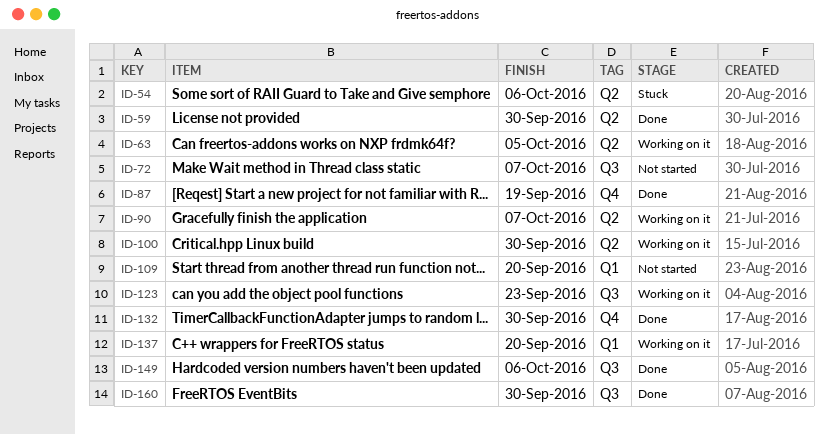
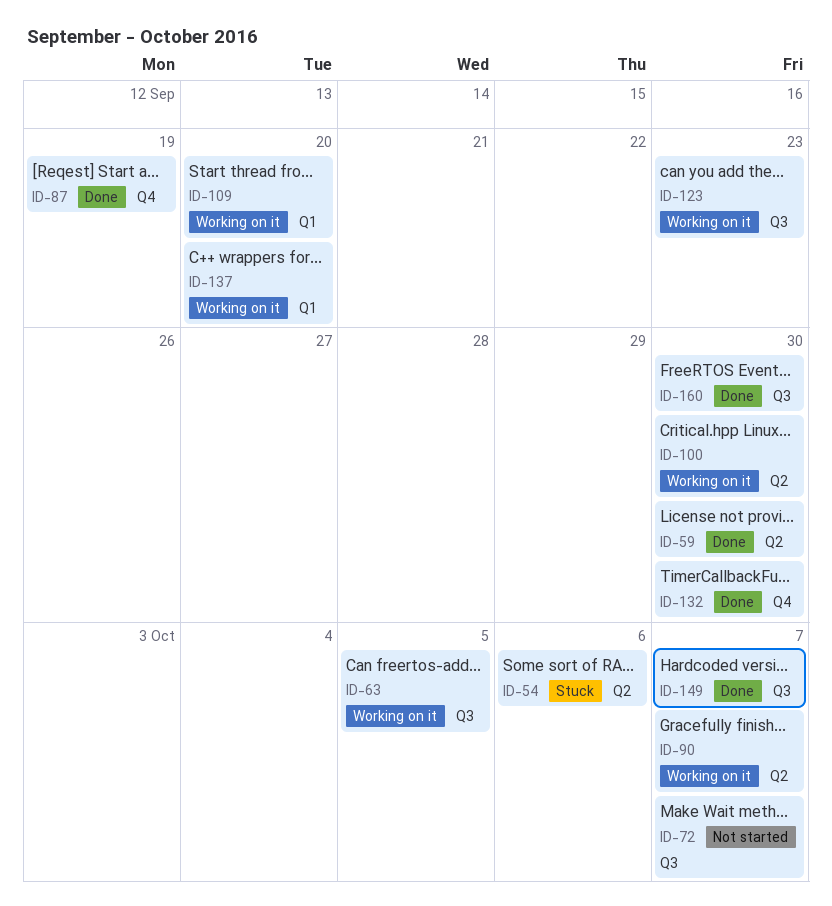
ID-63, label: Q2 -> Q3
ID-109, status: Not started -> Working on it
ID-149, due: Oct 6 -> Oct 7

